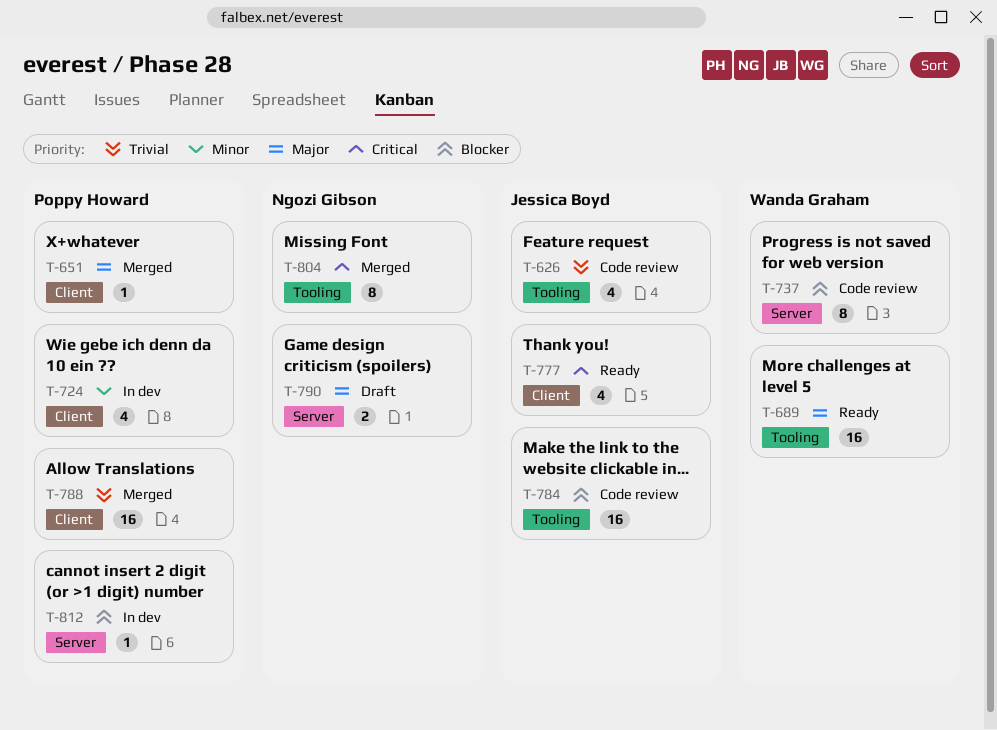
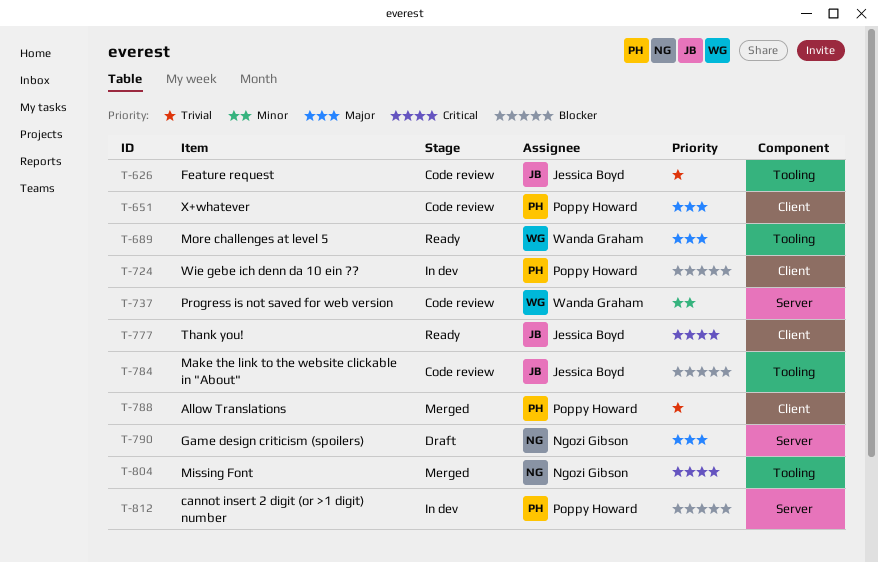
T-651, status: Merged -> Code review
T-724, priority: Minor -> Blocker
T-737, priority: Blocker -> Minor

